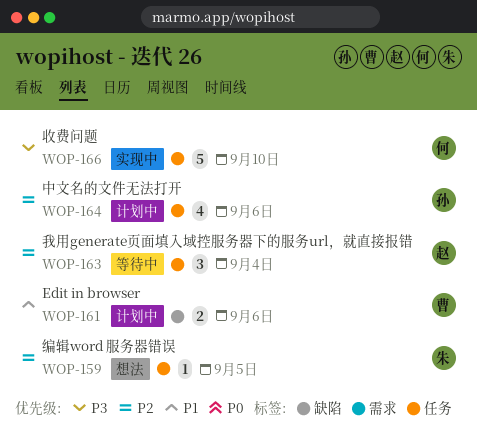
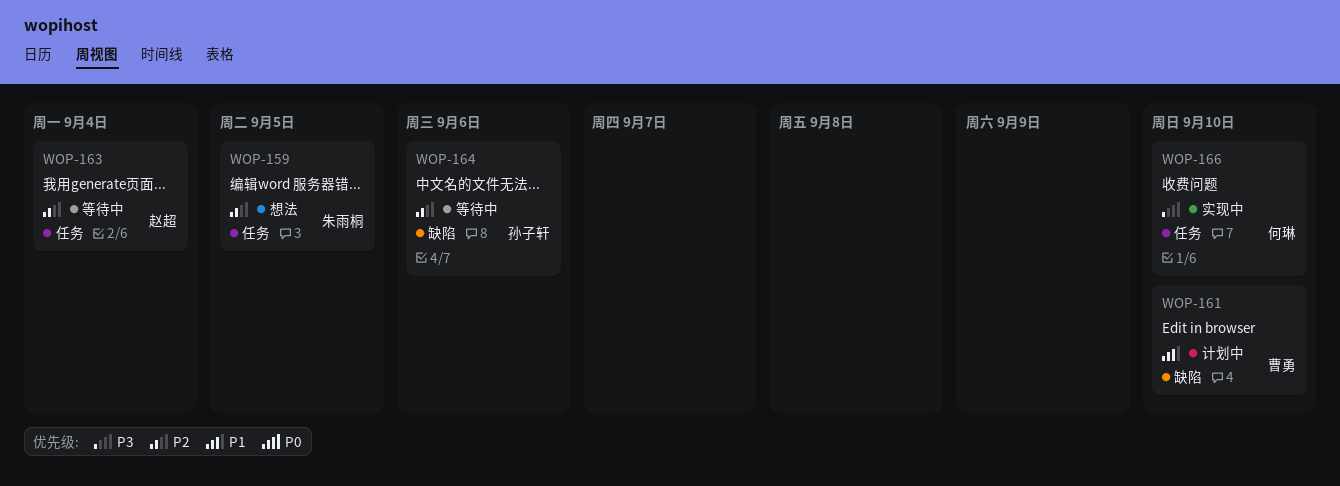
WOP-161, due: Sep 6 -> Sep 10
WOP-164, status: 计划中 -> 等待中
WOP-164, label: 任务 -> 缺陷

